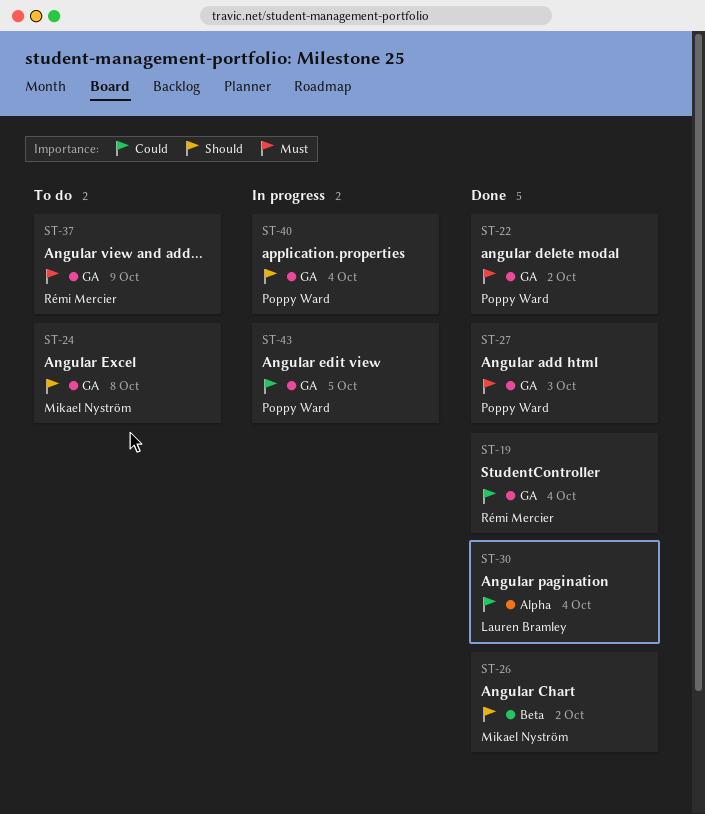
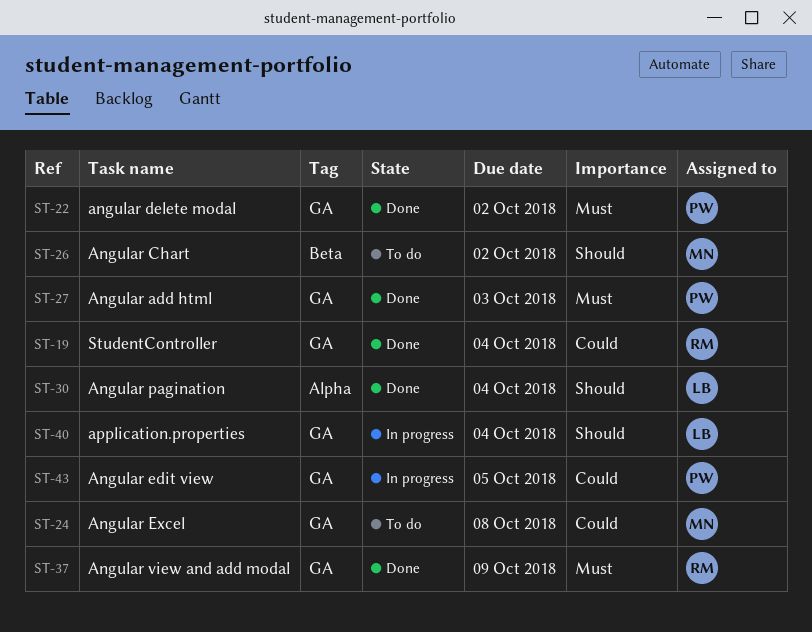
ST-24, priority: Should -> Could
ST-26, status: Done -> To do
ST-30, priority: Could -> Should
ST-37, status: To do -> Done
ST-40, owner: Poppy Ward -> Lauren Bramley

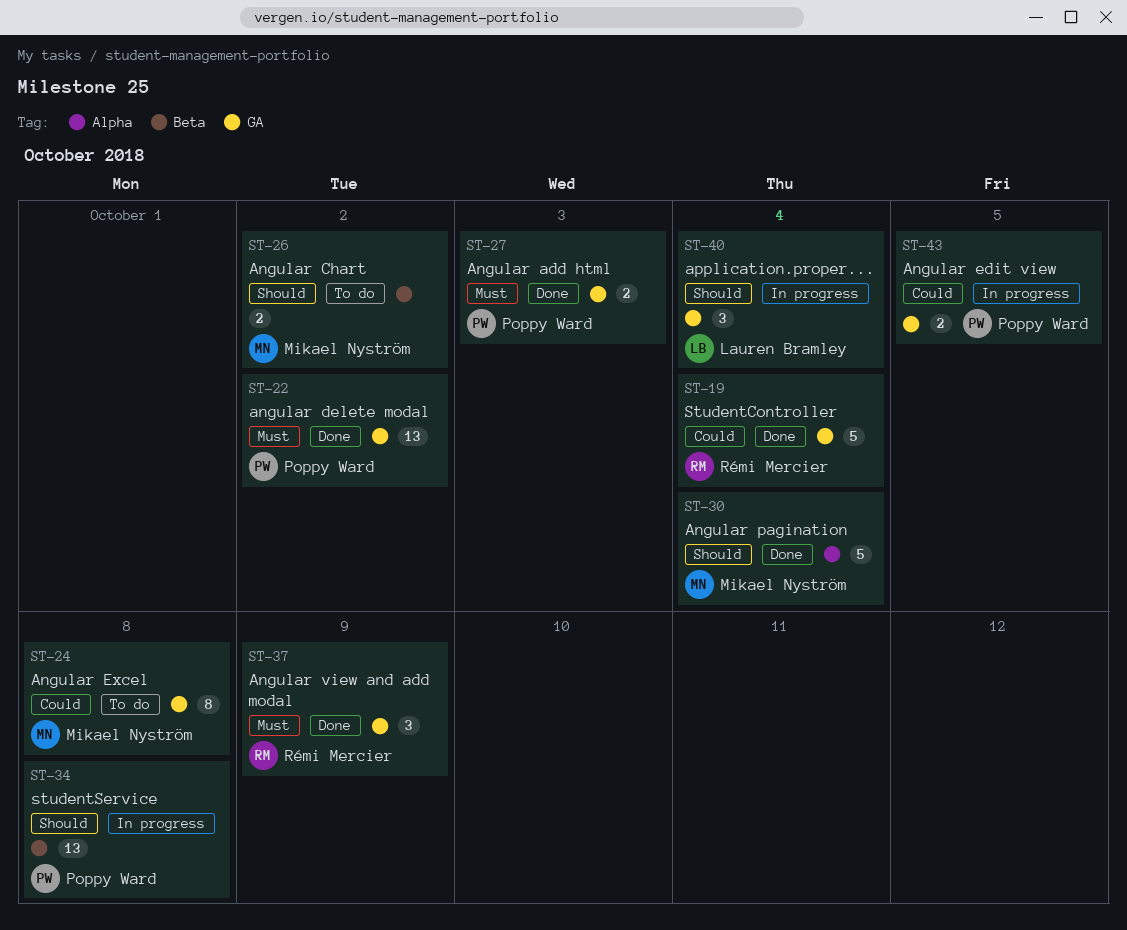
ST-30, owner: Lauren Bramley -> Mikael Nyström
ST-34: none -> present

